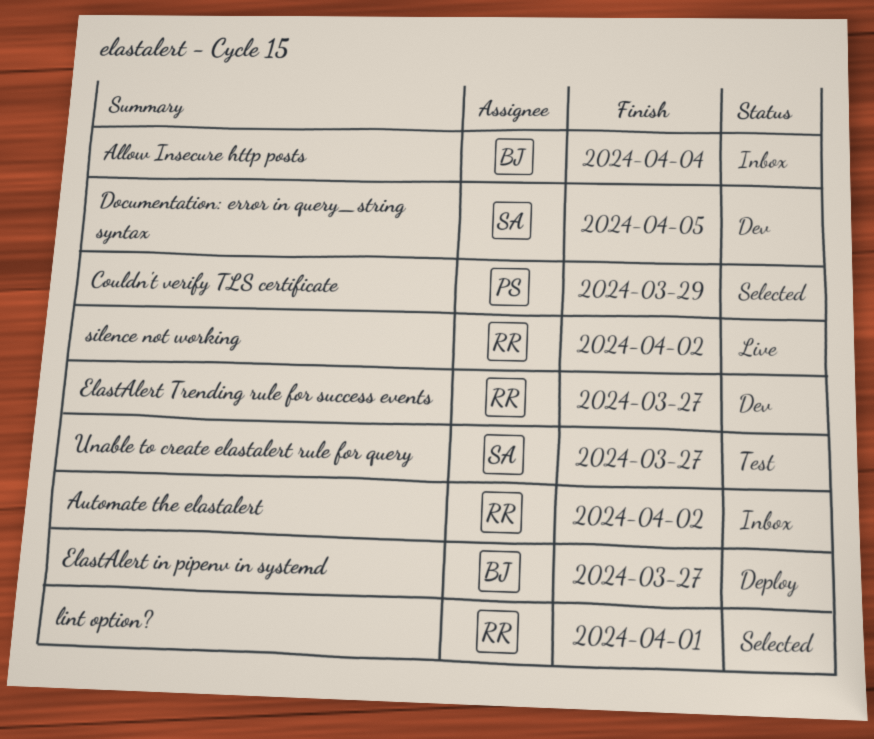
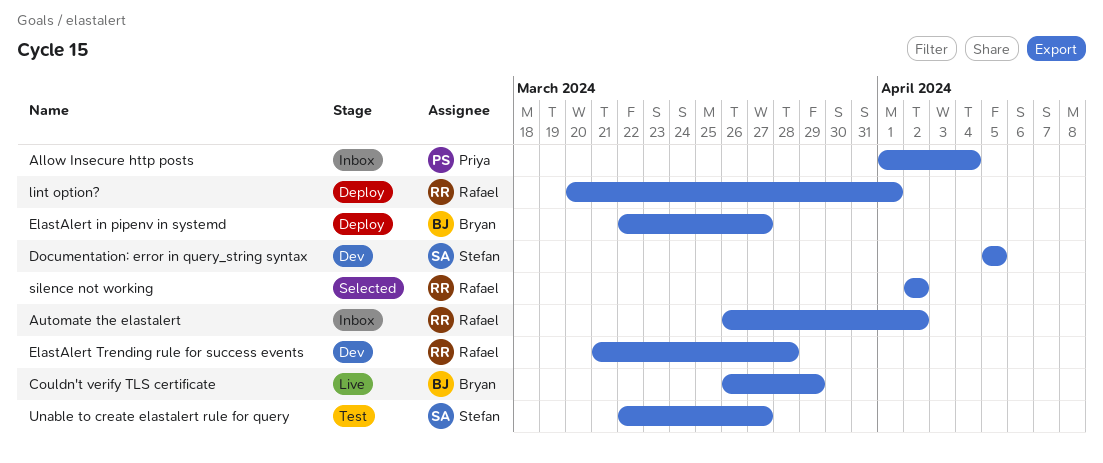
Allow Insecure http posts, owner: Bryan -> Priya
Couldn't verify TLS certificate, status: Selected -> Live
Couldn't verify TLS certificate, owner: Priya -> Bryan
ElastAlert Trending rule for success events, due: Mar 27 -> Mar 28
lint option?, status: Selected -> Deploy
silence not working, status: Live -> Selected

